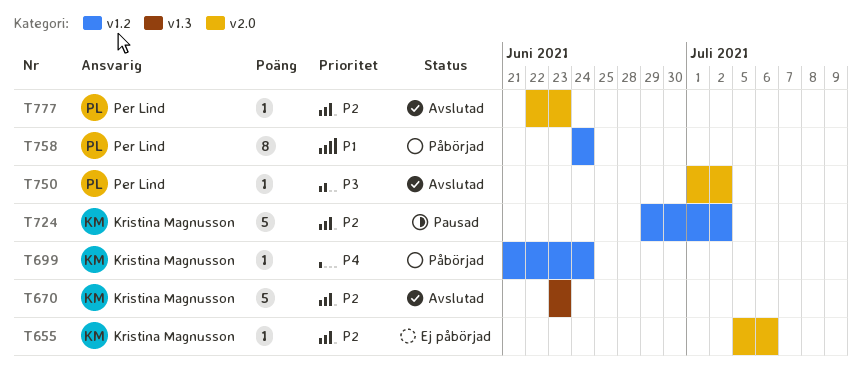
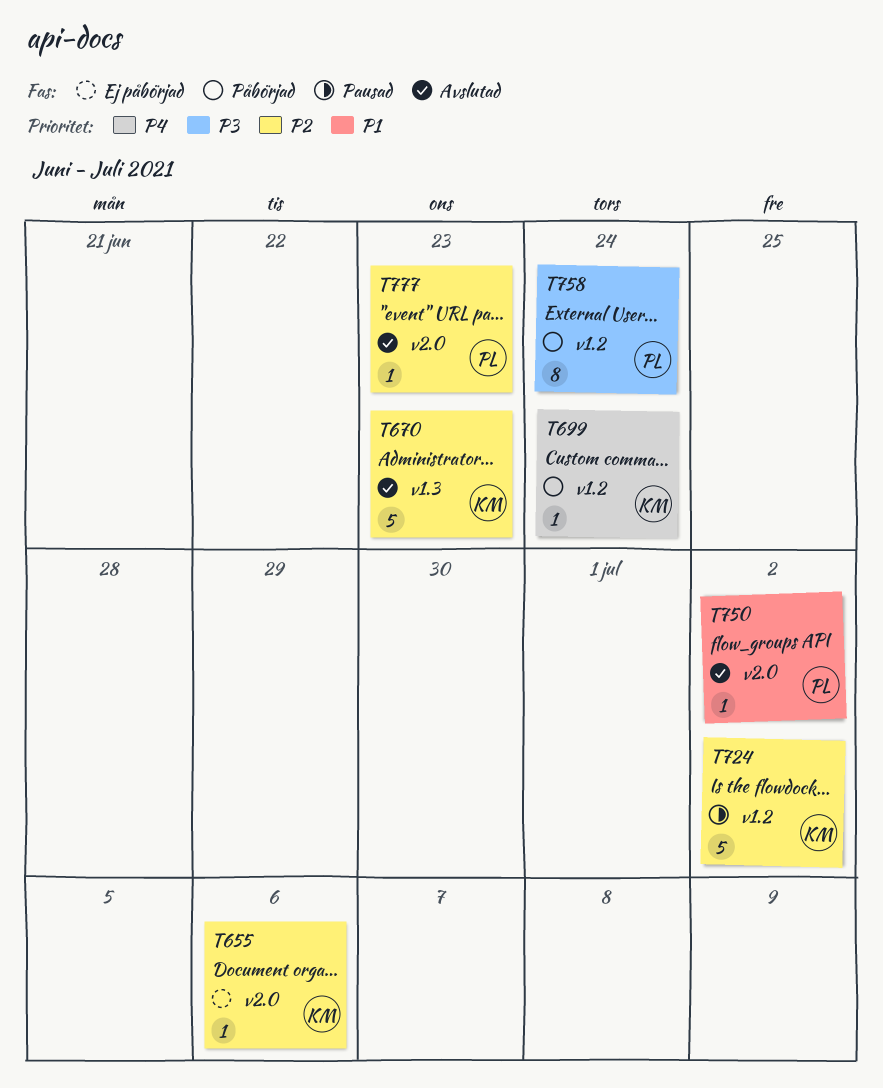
T750, priority: P3 -> P1
T758, priority: P1 -> P3

